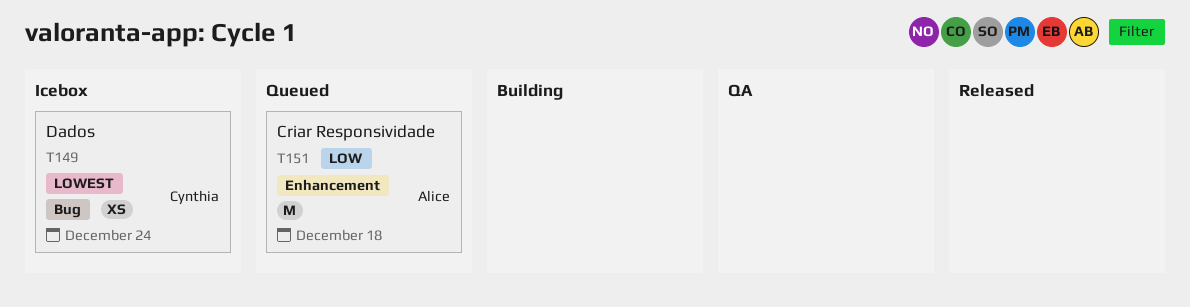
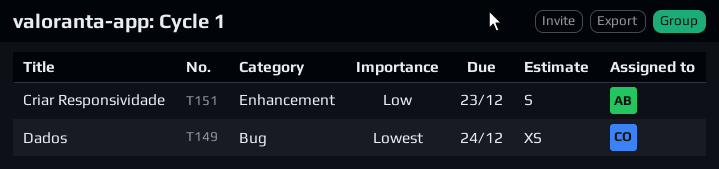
T151, estimate: M -> S
T151, due: Dec 18 -> Dec 23

